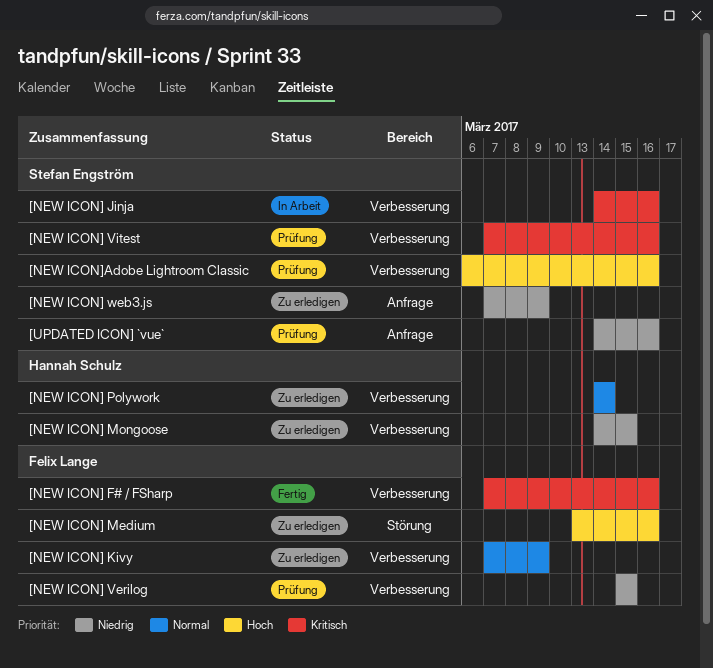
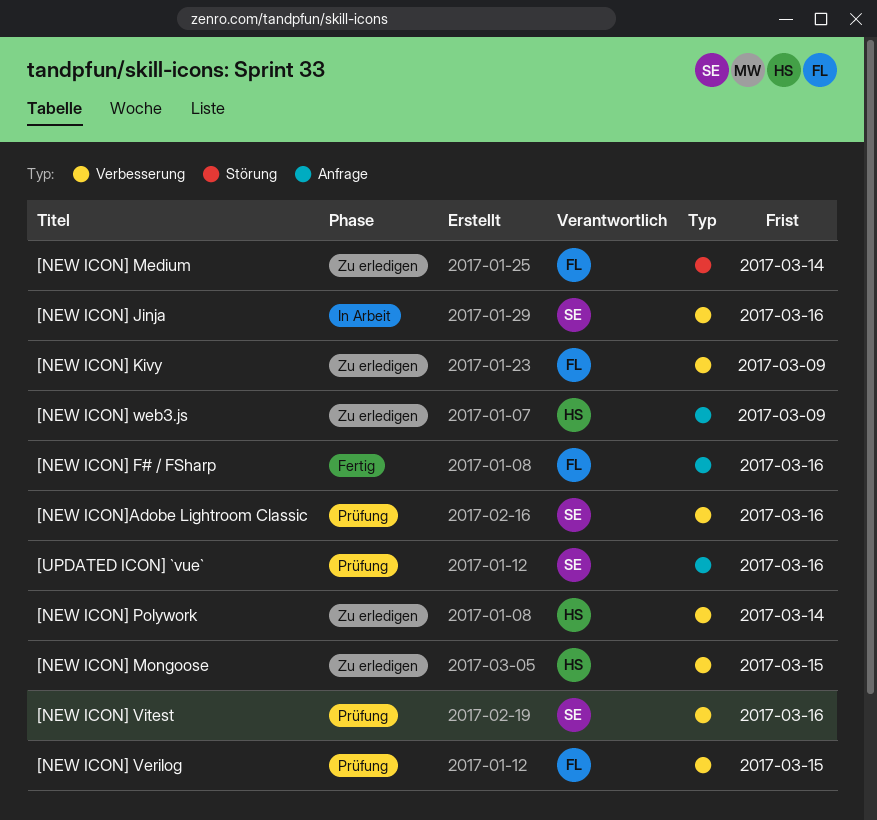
[NEW ICON] F# / FSharp, label: Verbesserung -> Anfrage
[NEW ICON] Medium, due: Mar 16 -> Mar 14
[NEW ICON] web3.js, owner: Stefan Engström -> Hannah Schulz

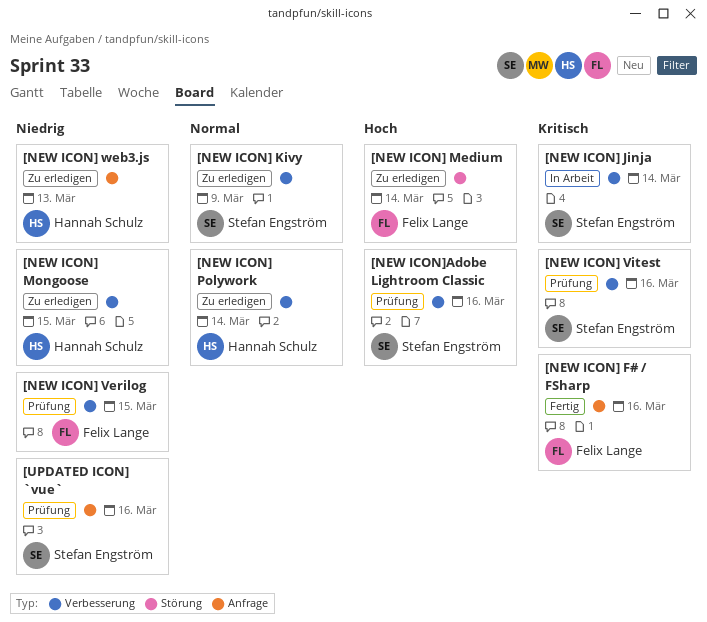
[NEW ICON] Jinja, due: Mar 16 -> Mar 14
[NEW ICON] Kivy, owner: Felix Lange -> Stefan Engström
[NEW ICON] web3.js, due: Mar 9 -> Mar 13

